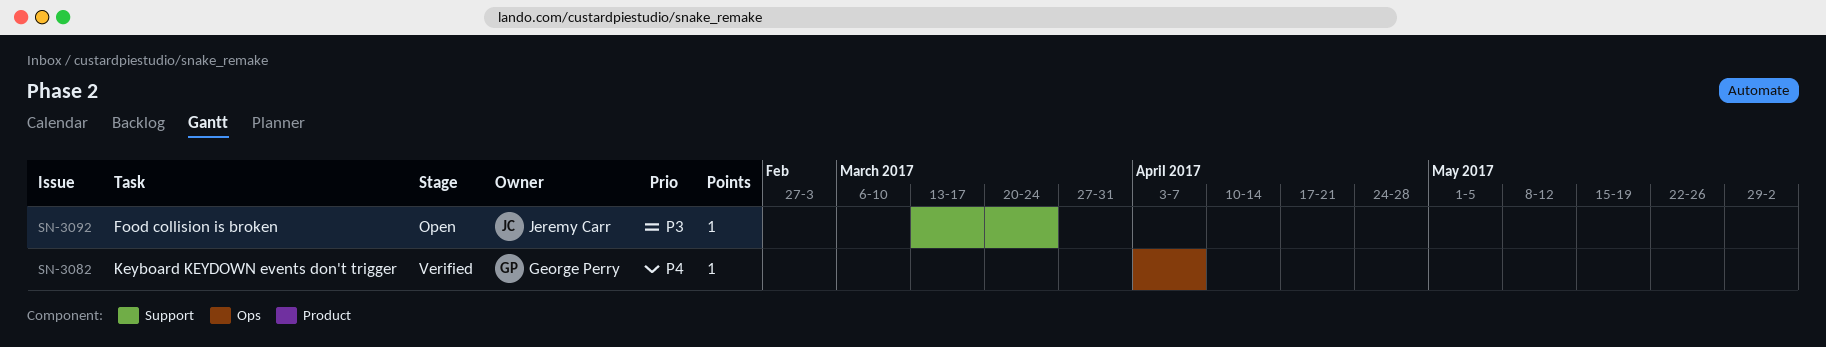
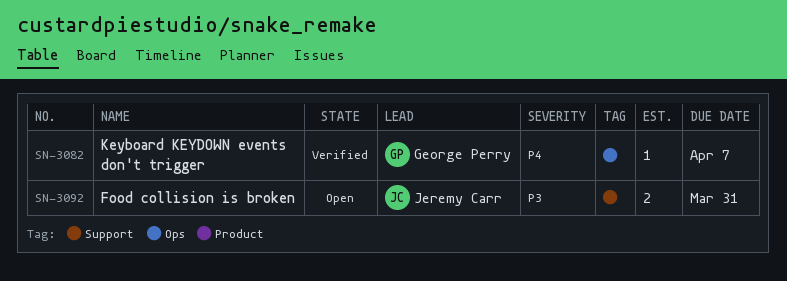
SN-3092, estimate: 1 -> 2
SN-3092, due: Mar 24 -> Mar 31

